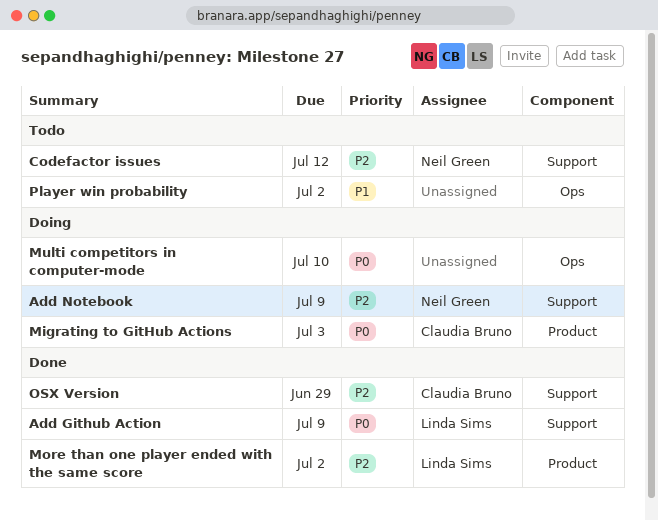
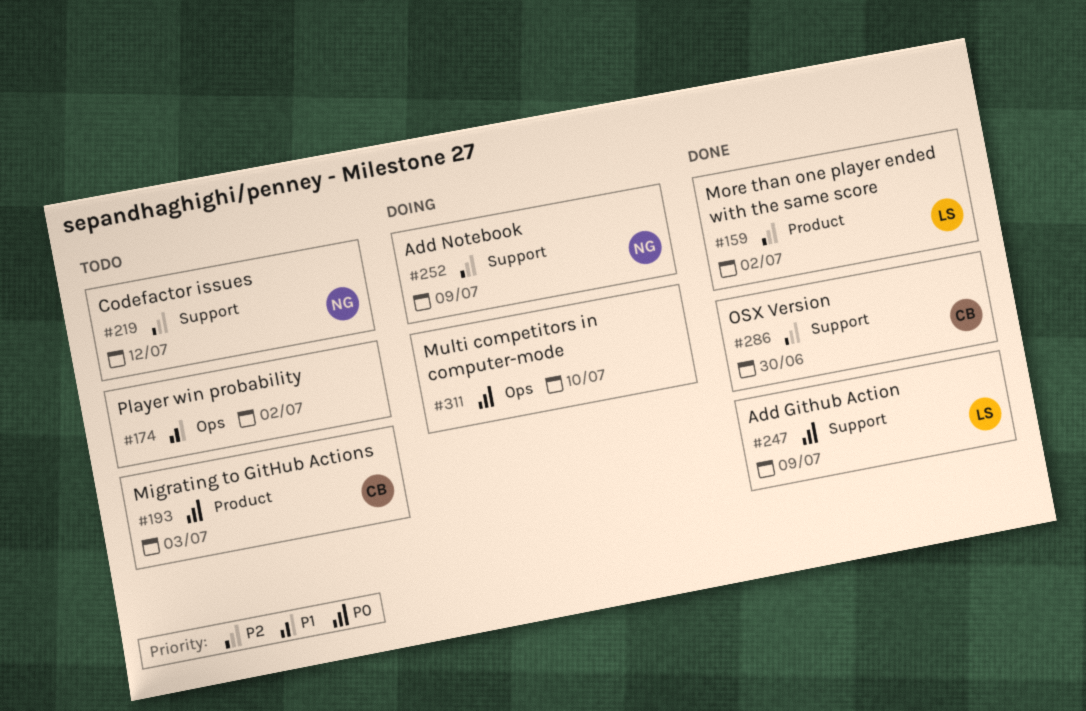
Migrating to GitHub Actions, status: Doing -> Todo
OSX Version, due: Jun 29 -> Jun 30

